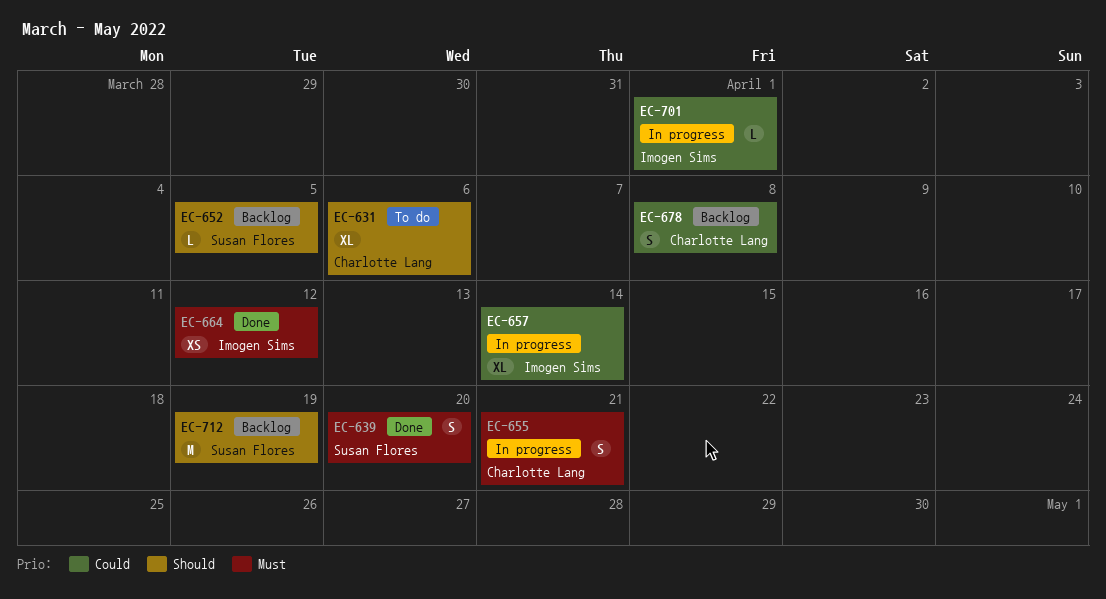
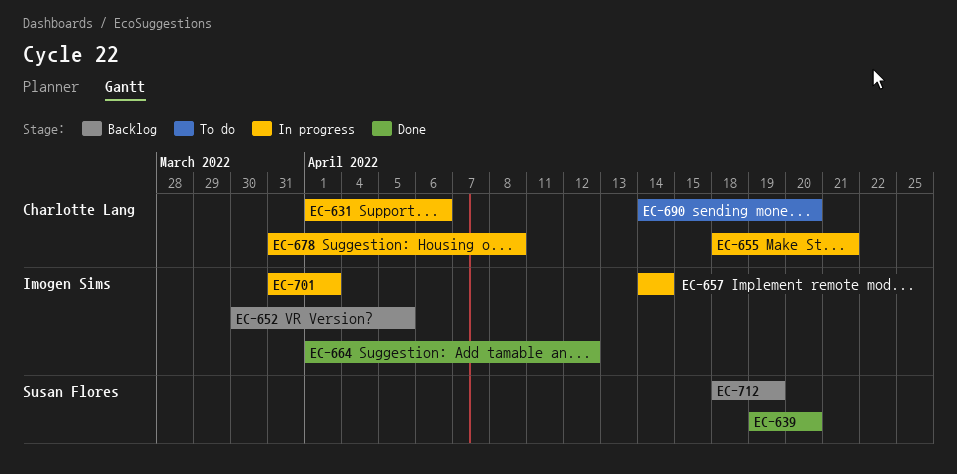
EC-631, status: To do -> In progress
EC-652, owner: Susan Flores -> Imogen Sims
EC-678, status: Backlog -> In progress
EC-690: none -> present

